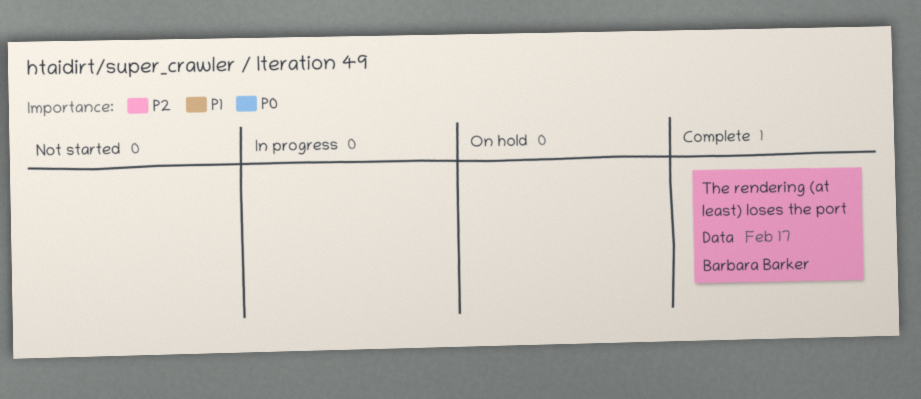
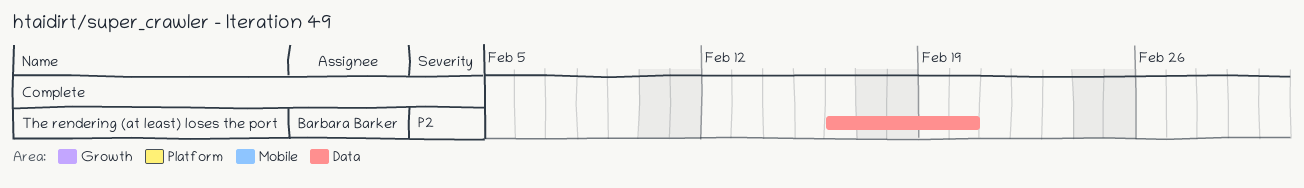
The rendering (at least) loses the port, due: Feb 17 -> Feb 20

